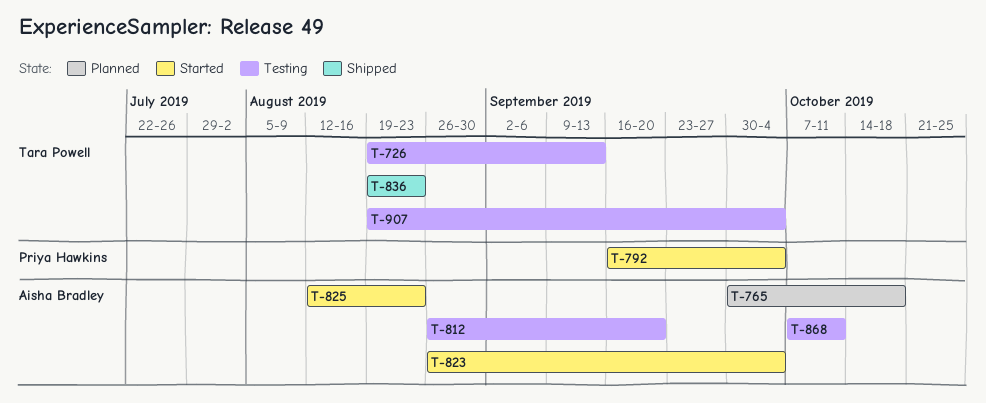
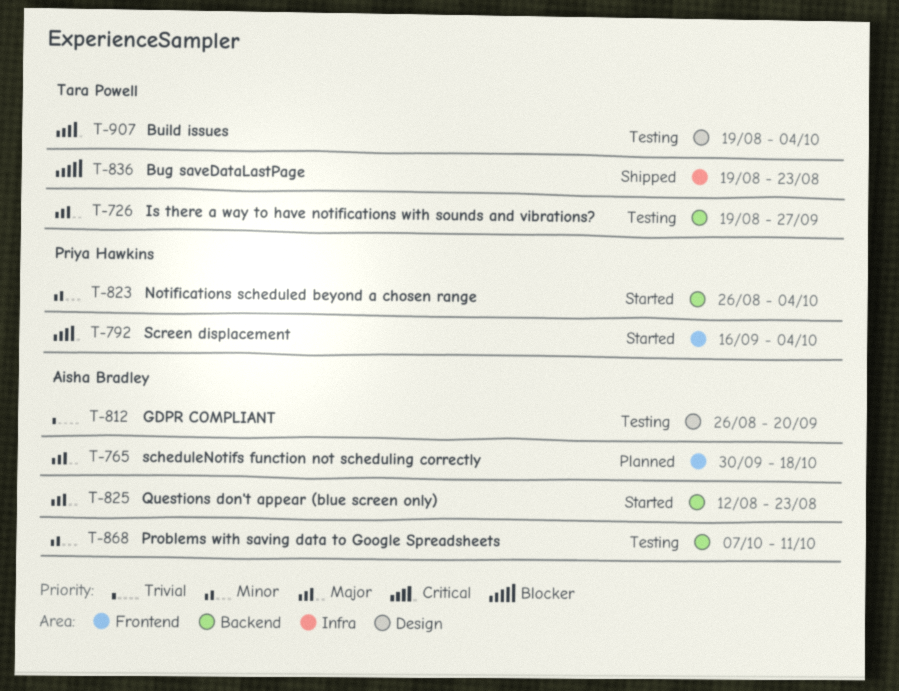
T-726, due: Sep 13 -> Sep 27
T-823, owner: Aisha Bradley -> Priya Hawkins

